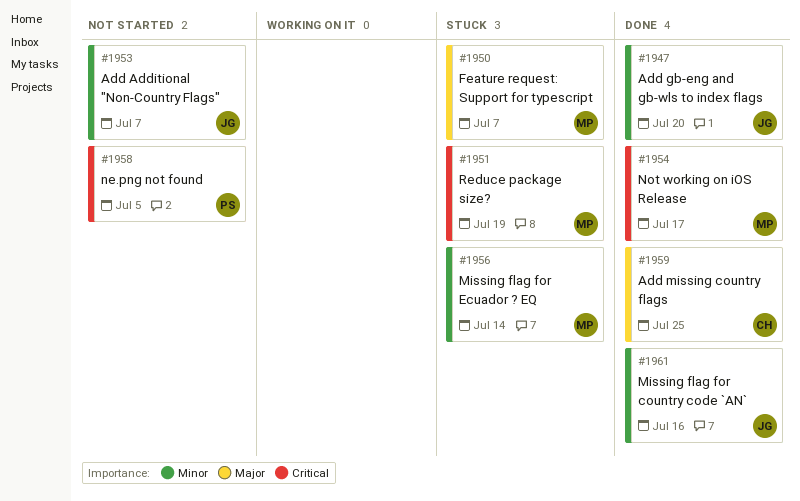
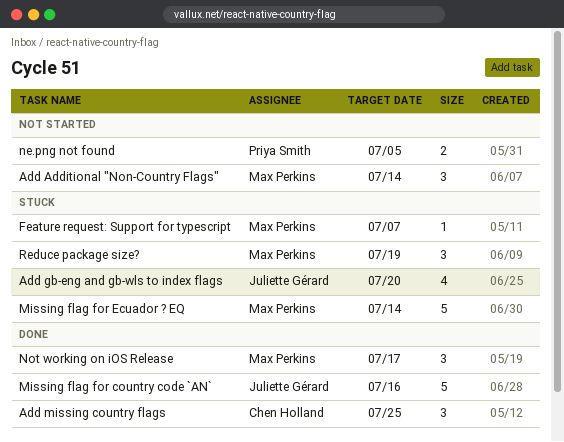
Add Additional "Non-Country Flags", owner: Juliette Gérard -> Max Perkins
Add Additional "Non-Country Flags", due: Jul 7 -> Jul 14
Add gb-eng and gb-wls to index flags, status: Done -> Stuck

